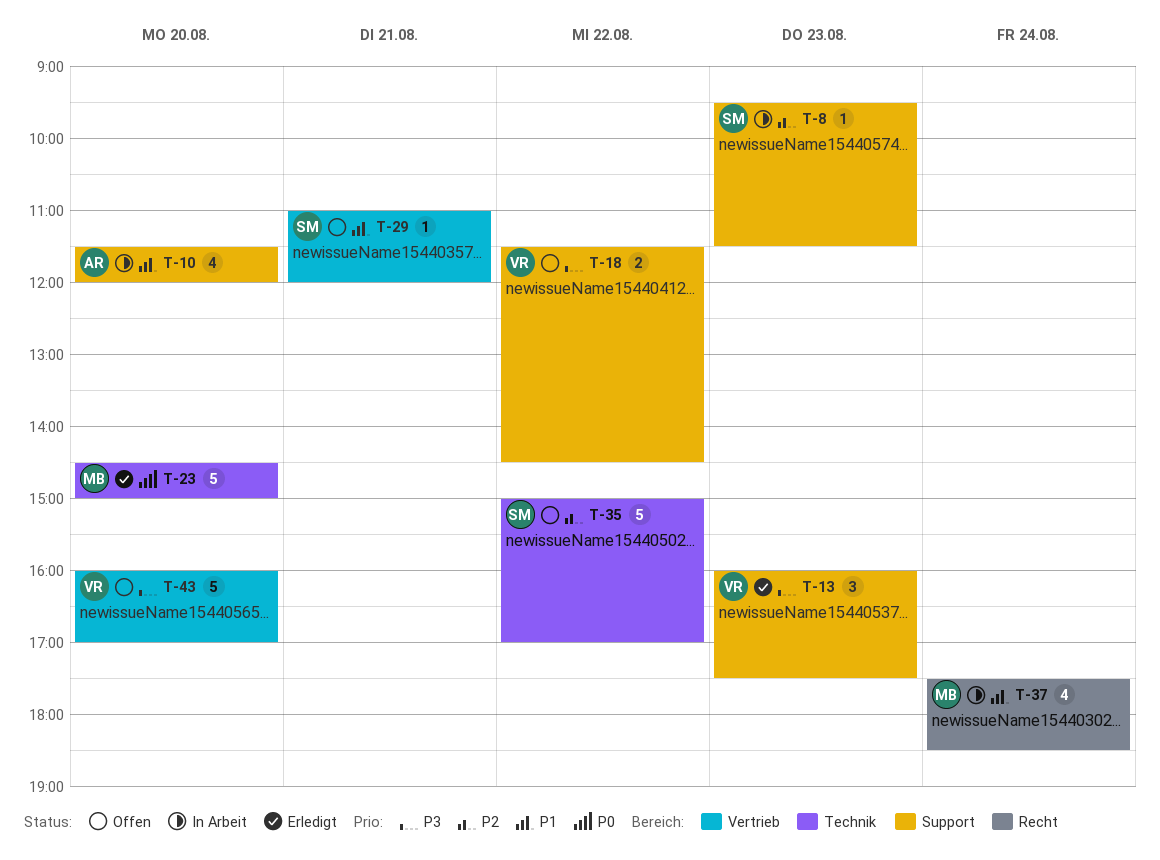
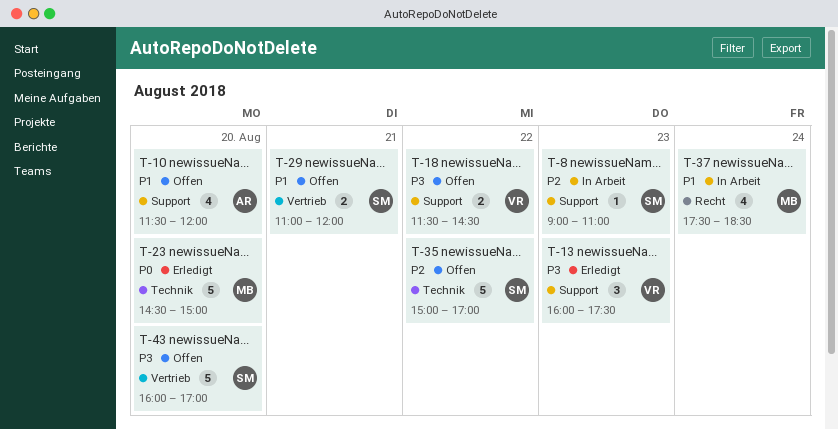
T-8, begins: 09:30 -> 09:00
T-8, ends: 11:30 -> 11:00
T-10, status: In Arbeit -> Offen
T-29, estimate: 1 -> 2
T-43, owner: VR -> SM

